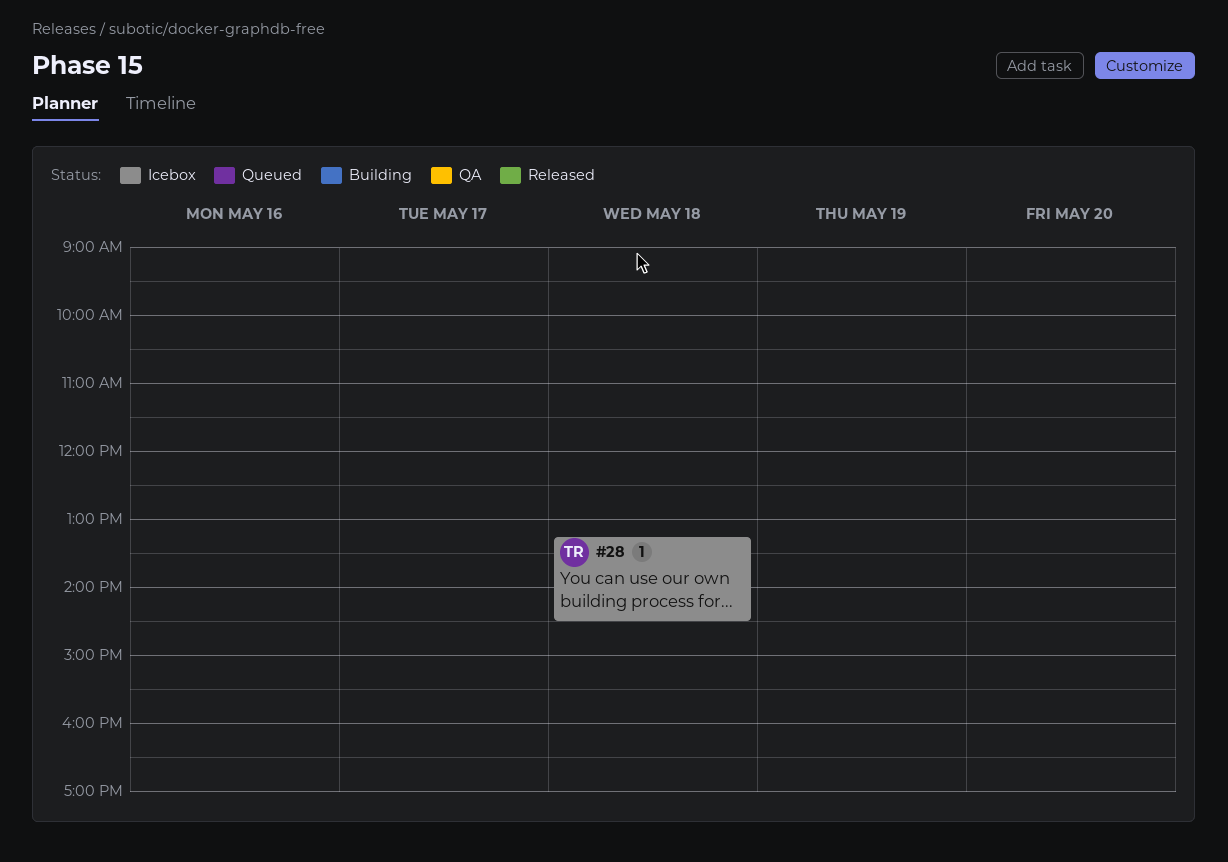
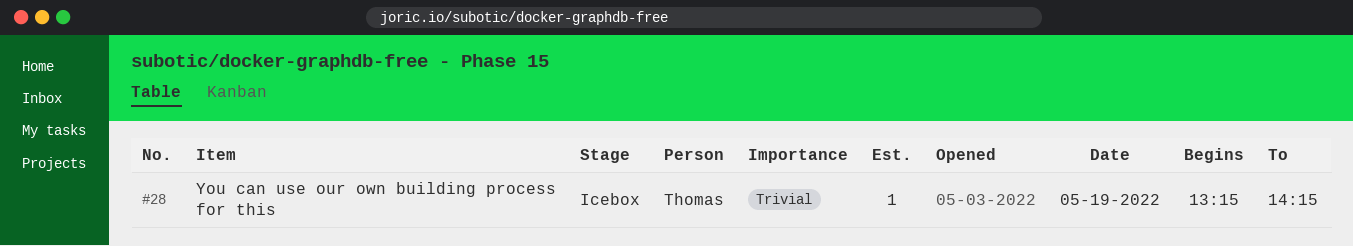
#28, day: May 18 -> May 19
#28, ends: 14:30 -> 14:15

